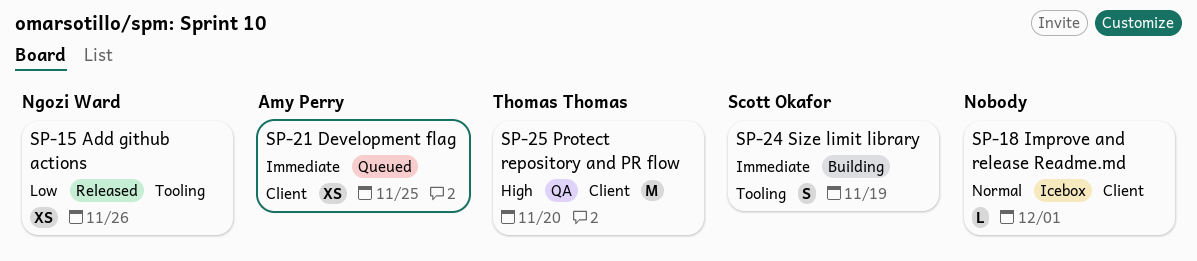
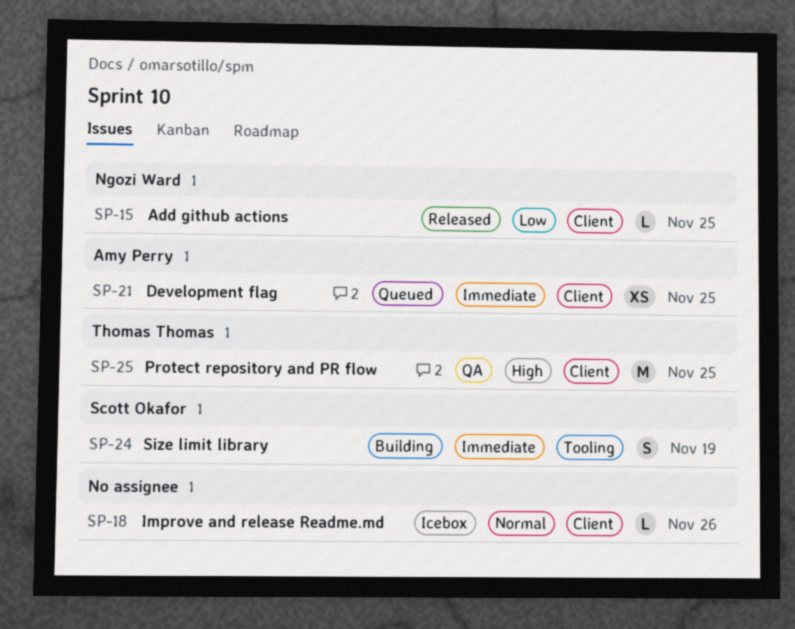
SP-15, label: Tooling -> Client
SP-15, estimate: XS -> L
SP-15, due: Nov 26 -> Nov 25
SP-18, due: Dec 1 -> Nov 26
SP-25, due: Nov 20 -> Nov 25

